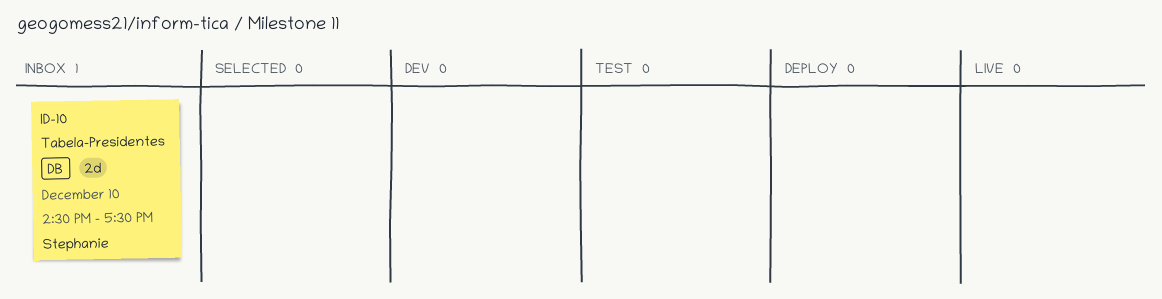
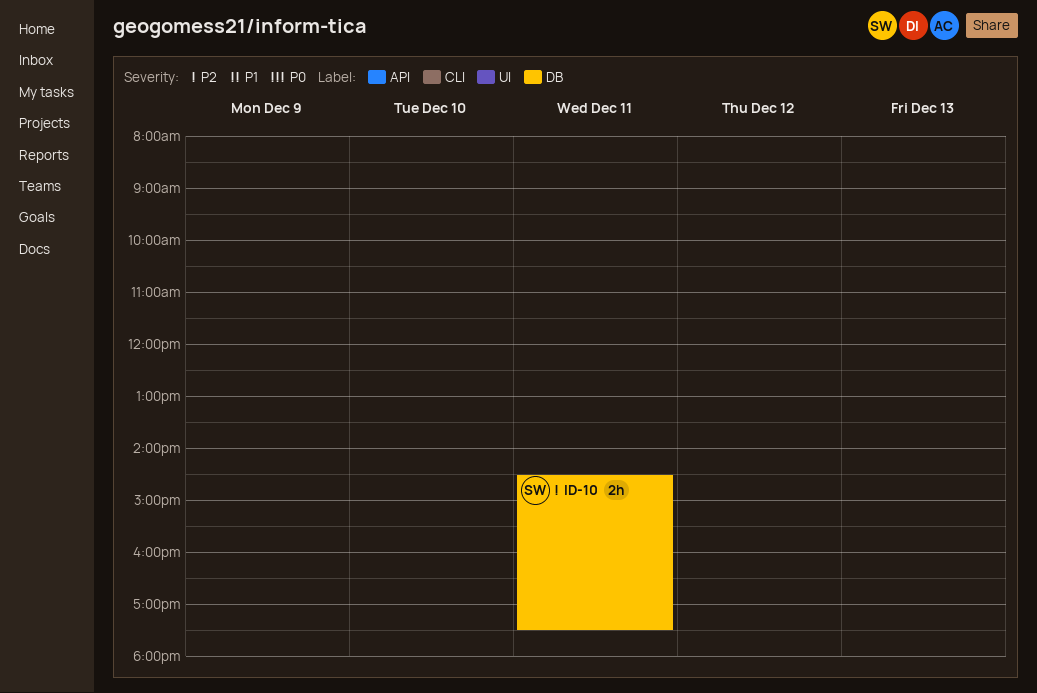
ID-10, estimate: 2d -> 2h
ID-10, day: Dec 10 -> Dec 11

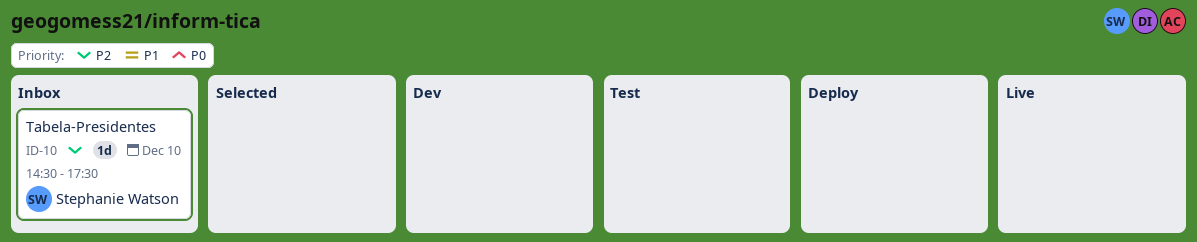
ID-10, estimate: 2h -> 1d
ID-10, day: Dec 11 -> Dec 10

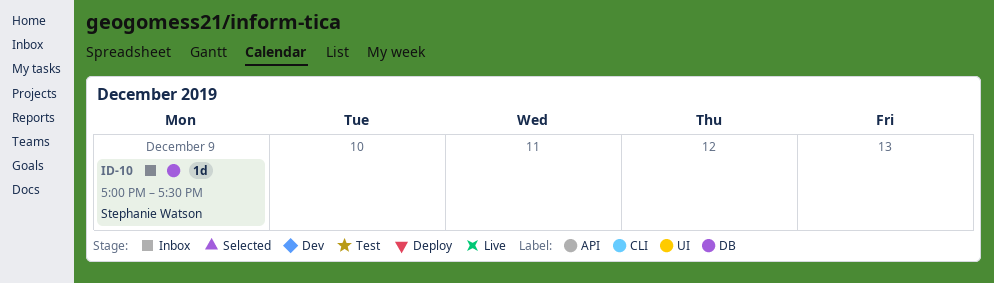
ID-10, day: Dec 10 -> Dec 9
ID-10, begins: 14:30 -> 17:00

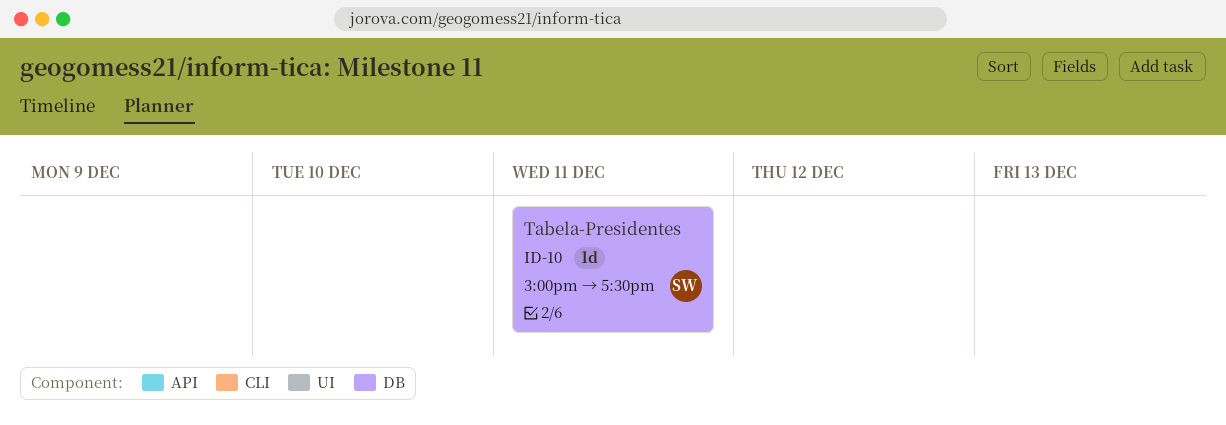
ID-10, day: Dec 9 -> Dec 11
ID-10, begins: 17:00 -> 15:00

